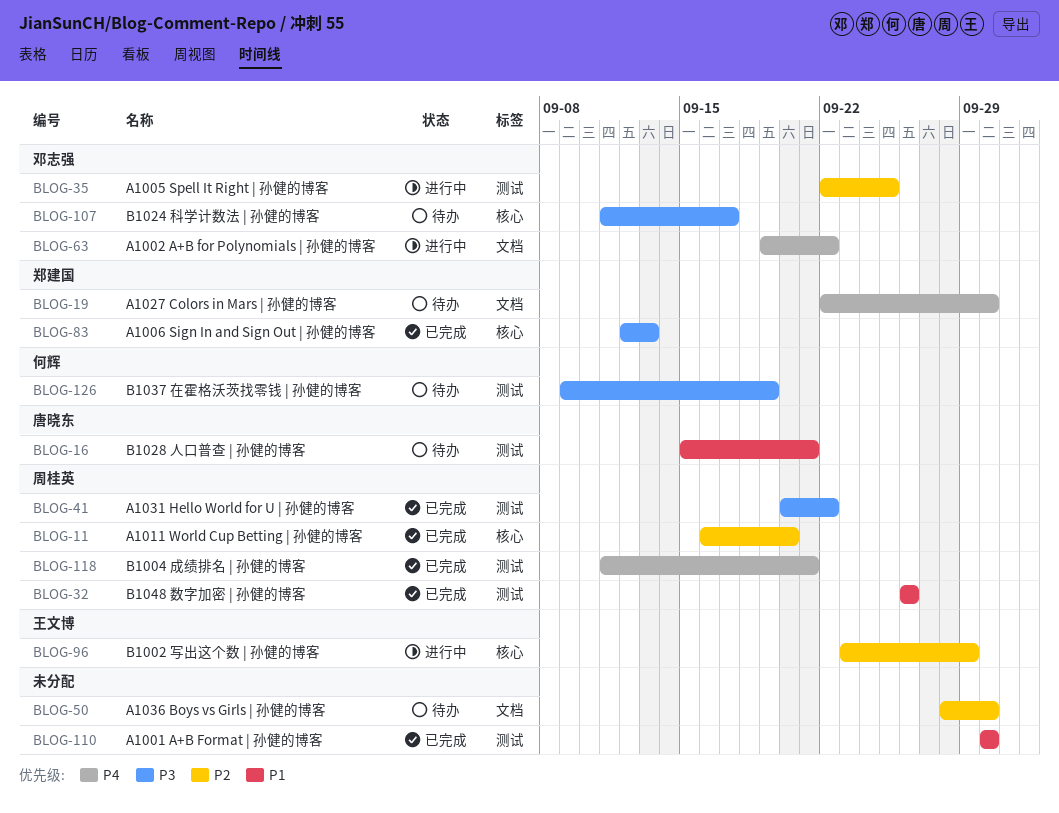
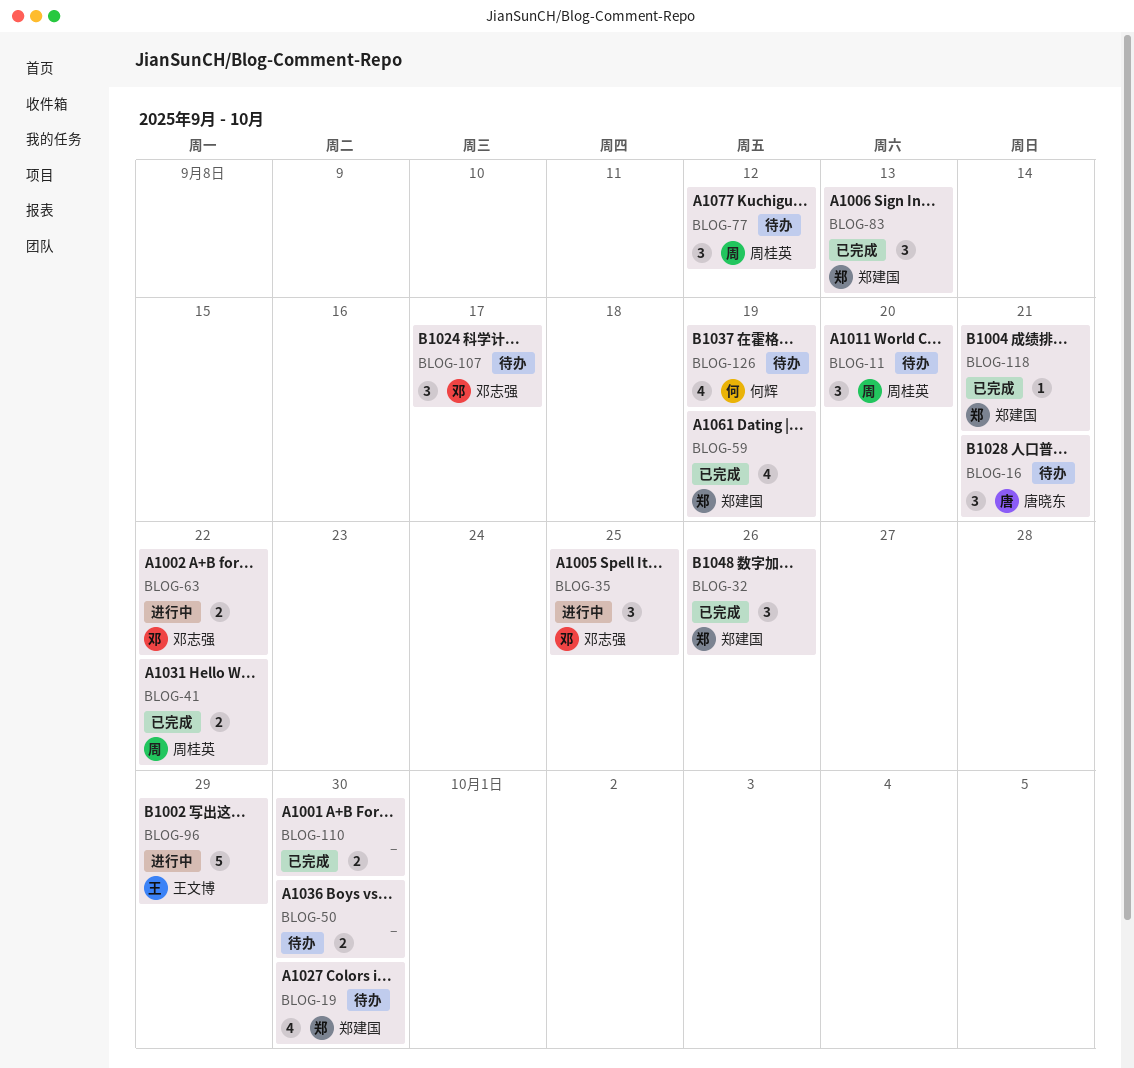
BLOG-11, status: 已完成 -> 待办
BLOG-32, owner: 周桂英 -> 郑建国
BLOG-59: none -> present
BLOG-77: none -> present
BLOG-118, owner: 周桂英 -> 郑建国

